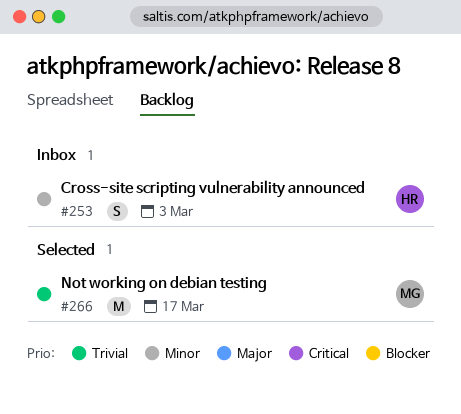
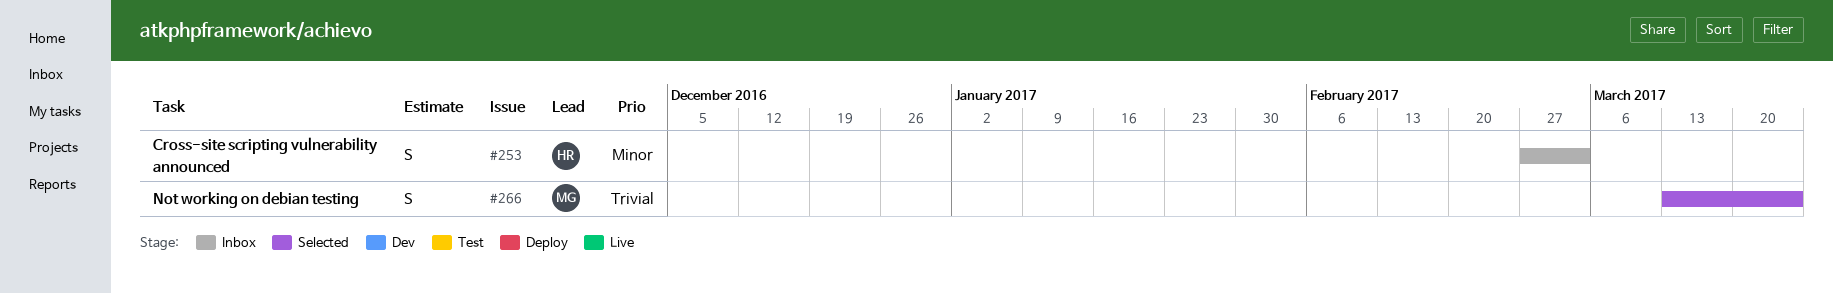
#266, estimate: M -> S
#266, due: Mar 17 -> Mar 24

